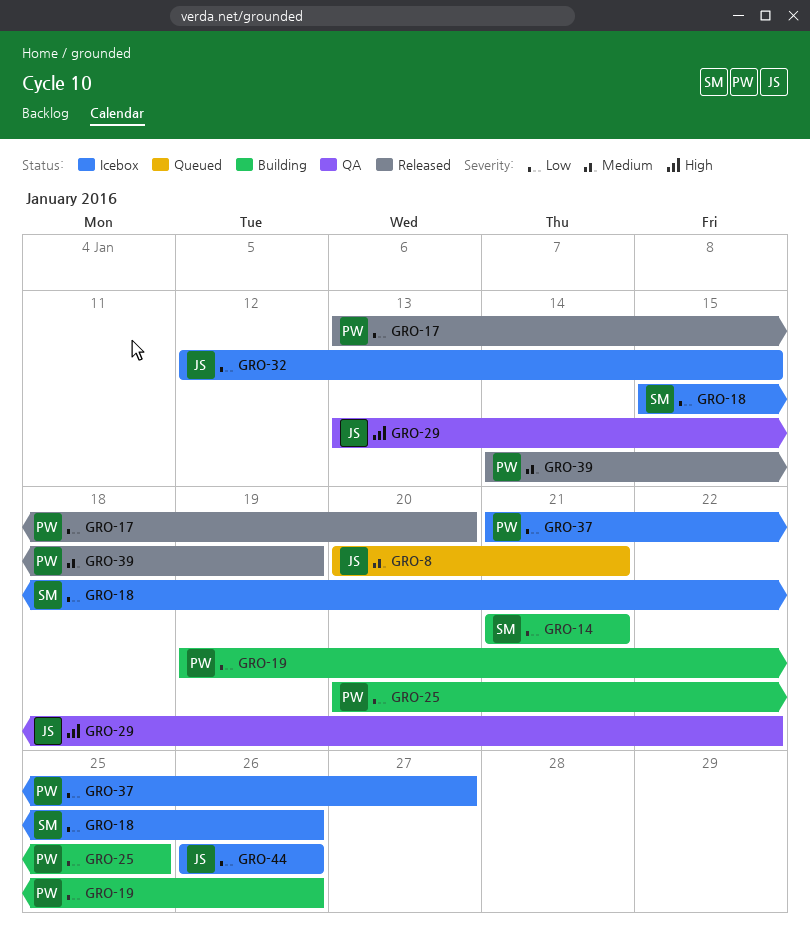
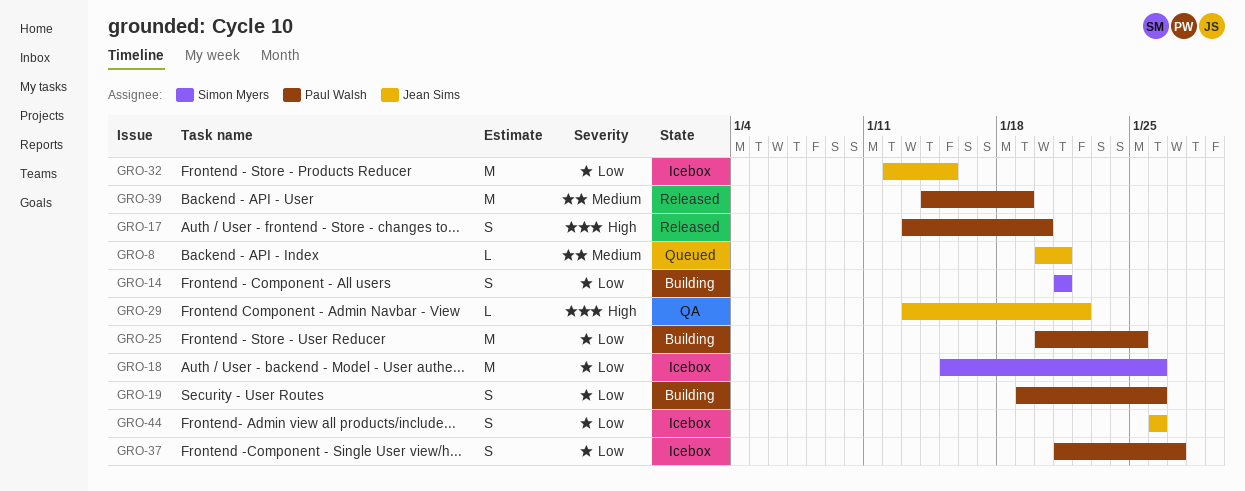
GRO-17, priority: Low -> High

